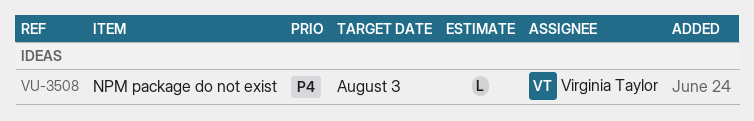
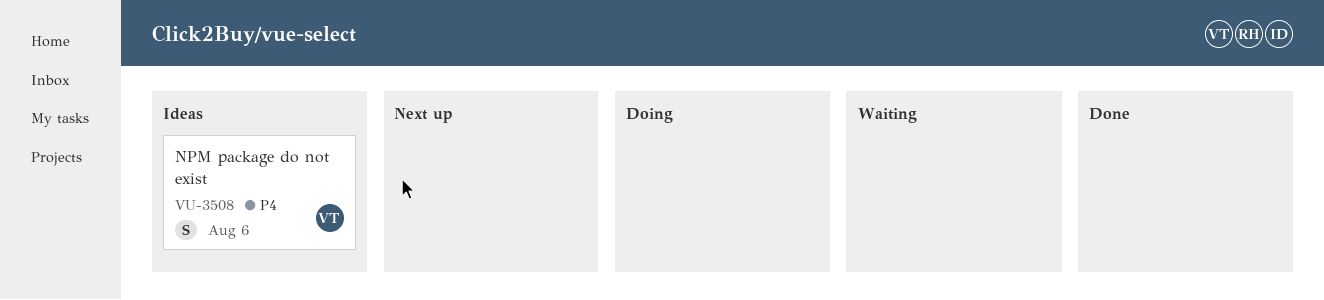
VU-3508, estimate: L -> S
VU-3508, due: Aug 3 -> Aug 6

